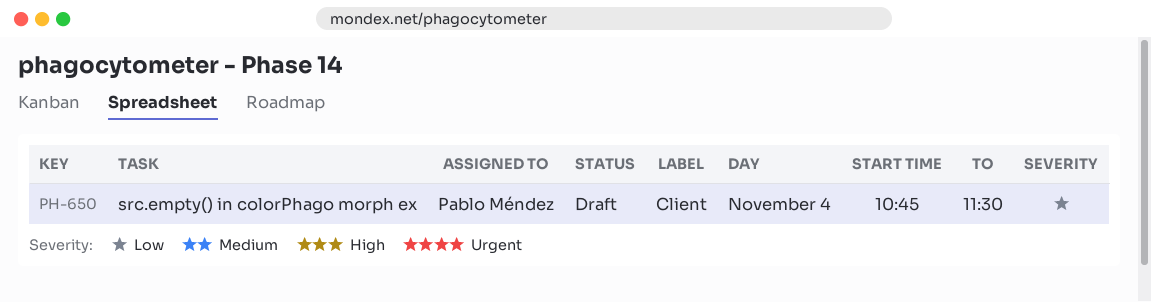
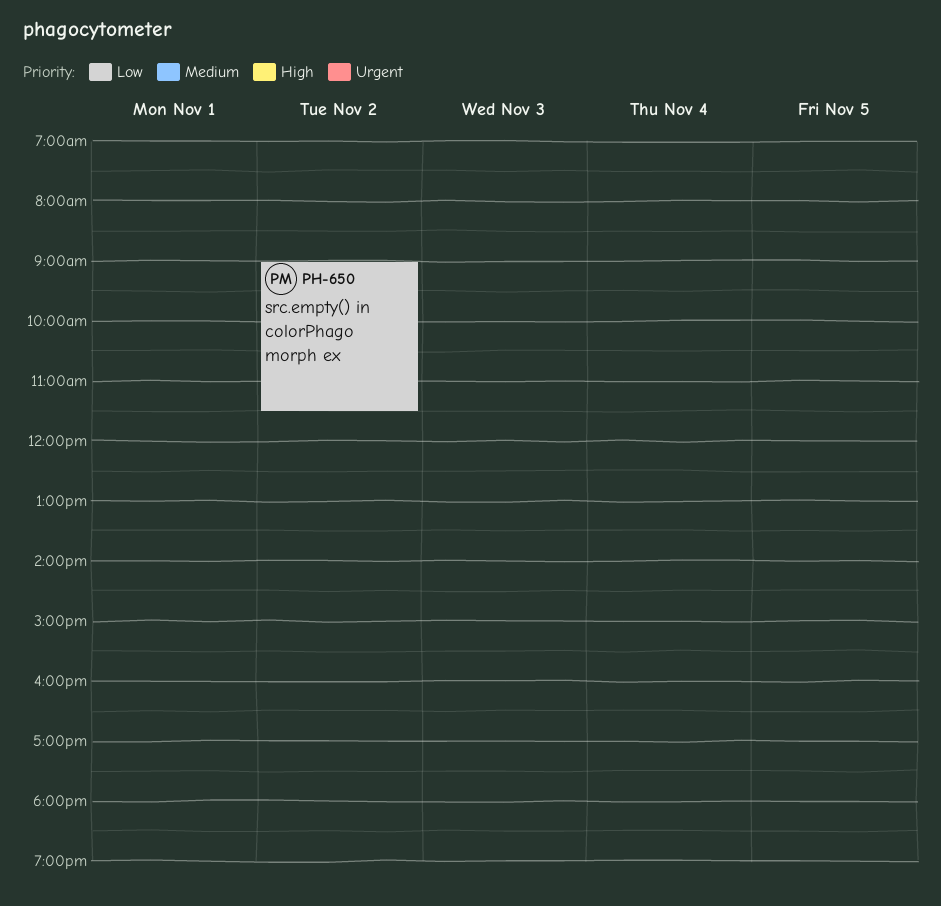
PH-650, day: Nov 4 -> Nov 2
PH-650, begins: 10:45 -> 09:00

